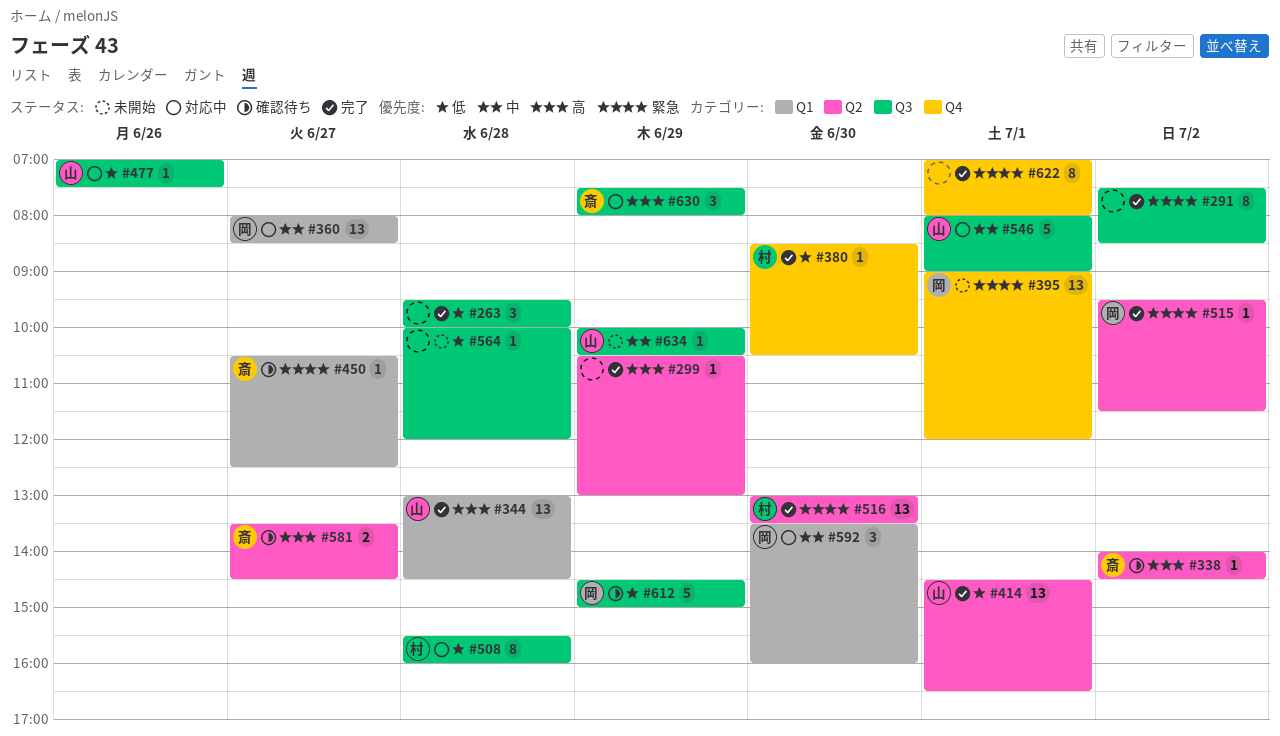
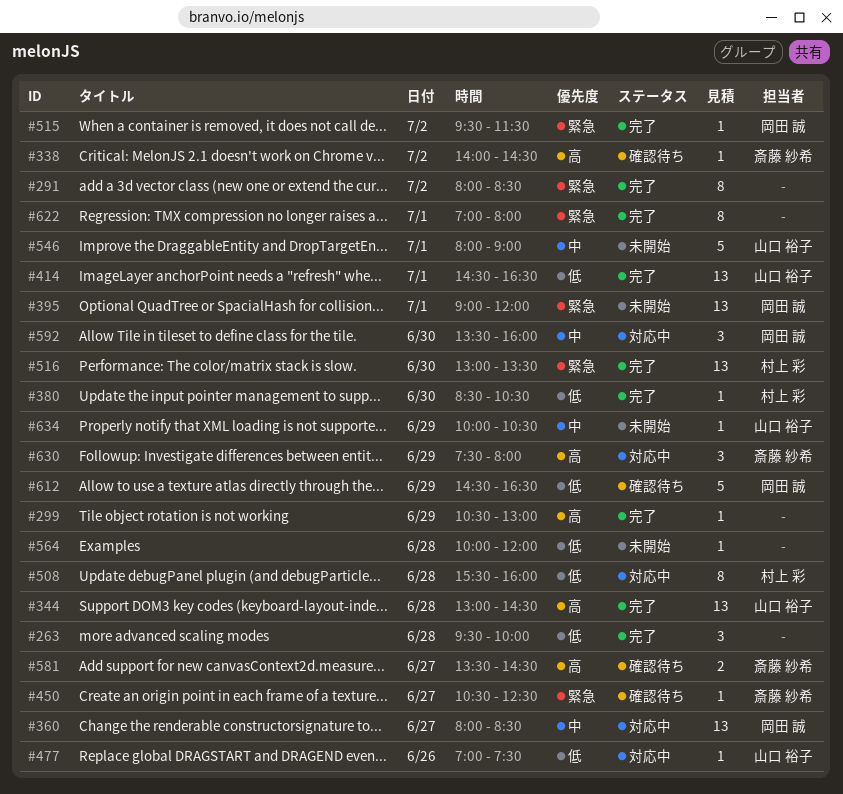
#291, begins: 07:30 -> 08:00
#546, status: 対応中 -> 未開始
#612, ends: 15:00 -> 16:30

